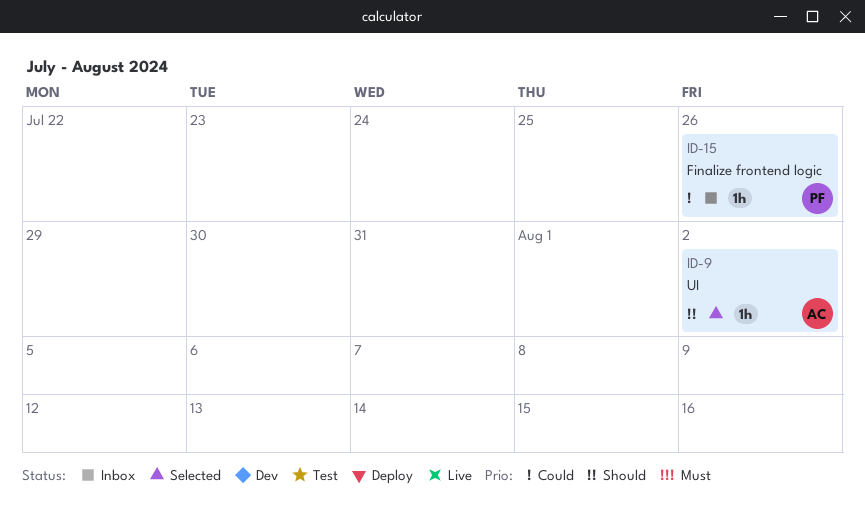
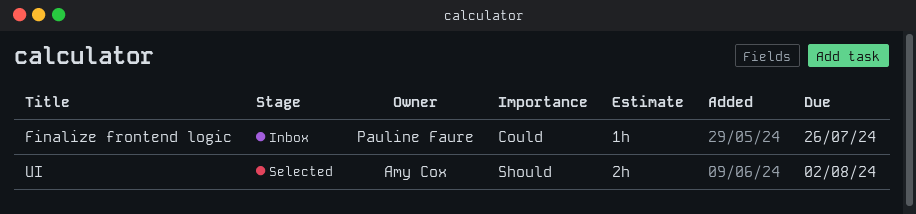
UI, estimate: 1h -> 2h

